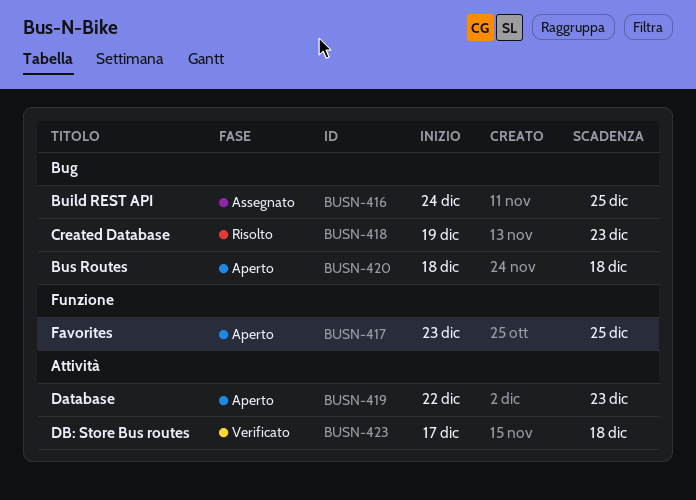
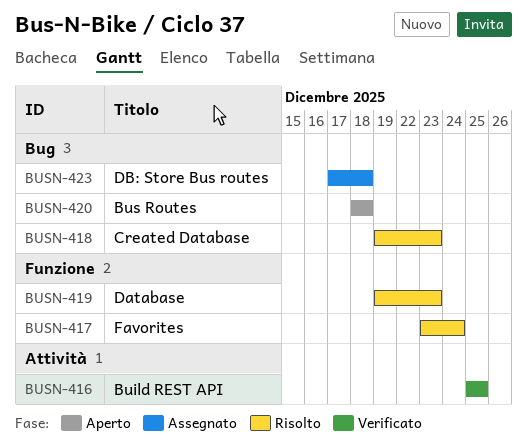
BUSN-416, status: Assegnato -> Verificato
BUSN-416, label: Bug -> Attività
BUSN-416, start: Dec 24 -> Dec 25
BUSN-417, status: Aperto -> Risolto
BUSN-417, due: Dec 25 -> Dec 24
BUSN-419, status: Aperto -> Risolto
BUSN-419, label: Attività -> Funzione
BUSN-419, start: Dec 22 -> Dec 19
BUSN-423, status: Verificato -> Assegnato
BUSN-423, label: Attività -> Bug

